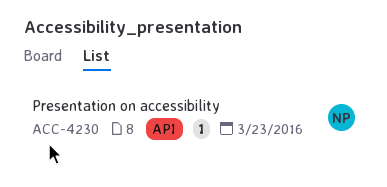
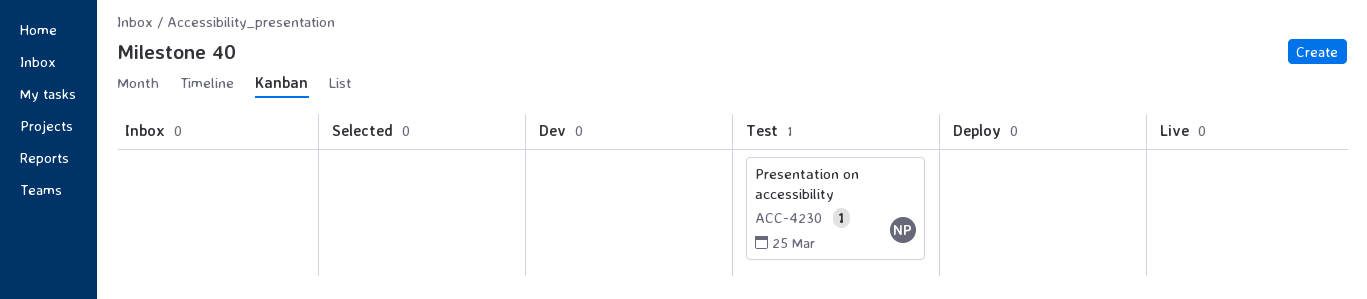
ACC-4230, due: Mar 23 -> Mar 25

